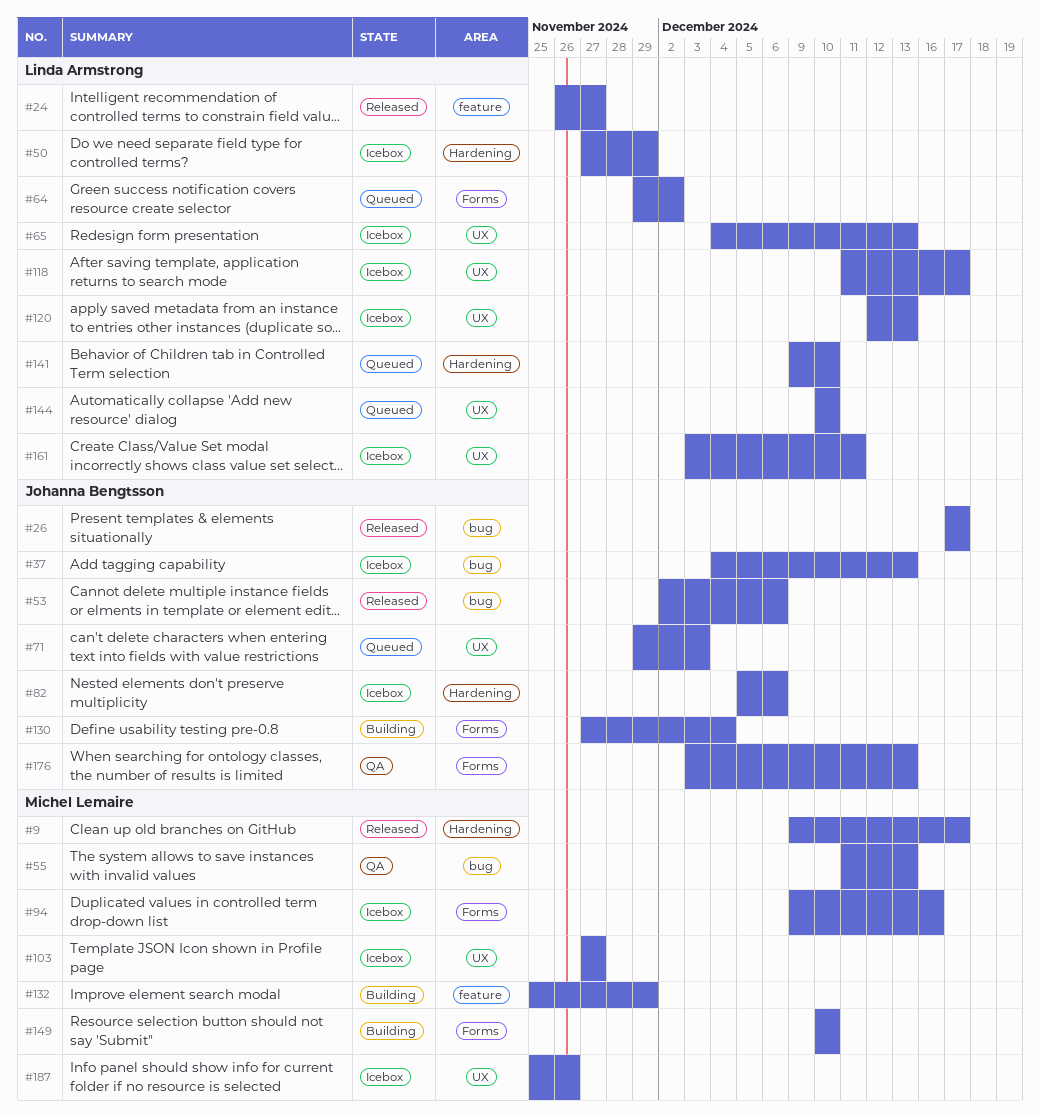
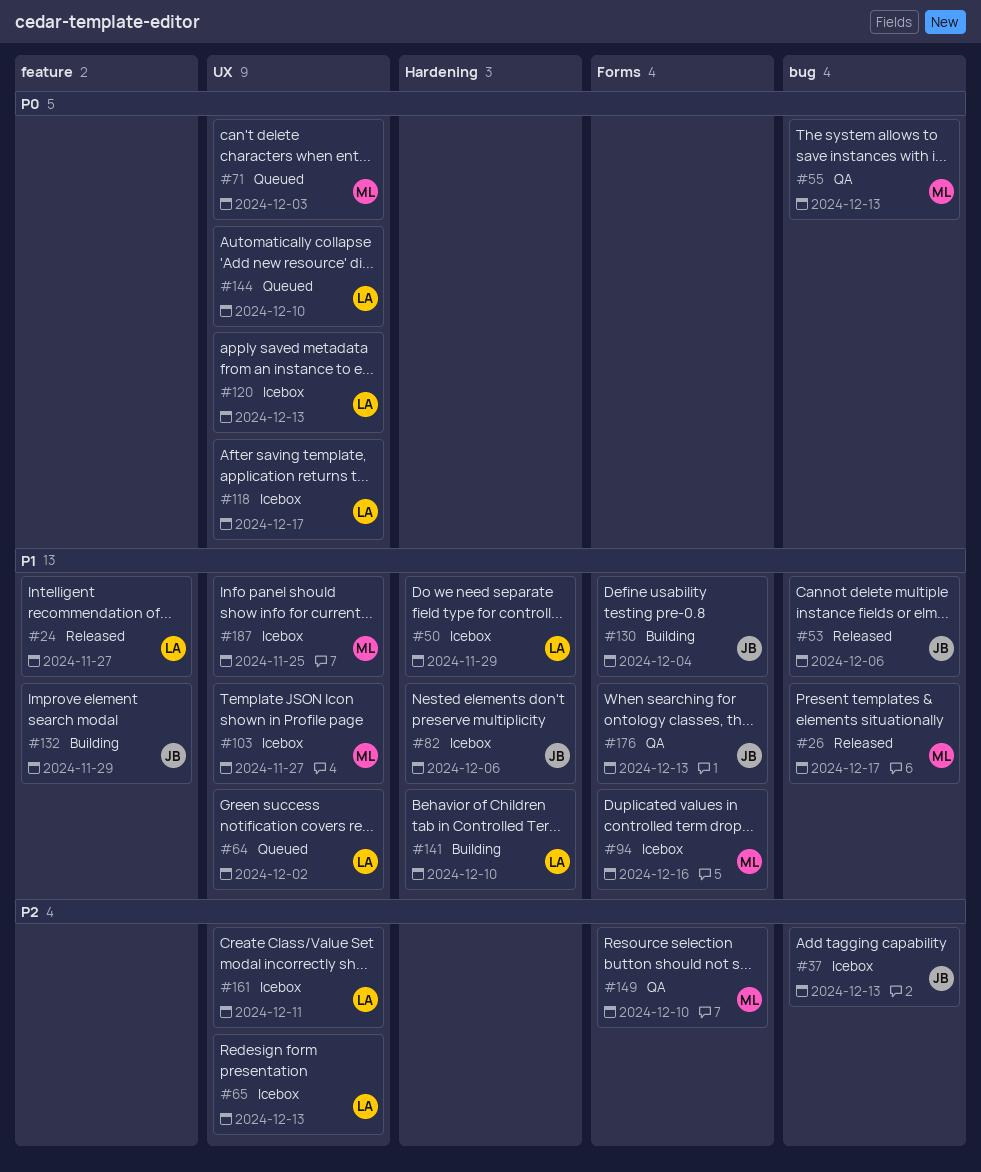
#9: present -> none
#26, owner: Johanna Bengtsson -> Michel Lemaire
#64, label: Forms -> UX
#71, owner: Johanna Bengtsson -> Michel Lemaire
#132, owner: Michel Lemaire -> Johanna Bengtsson
#141, status: Queued -> Building
#149, status: Building -> QA
#187, due: Nov 26 -> Nov 25

